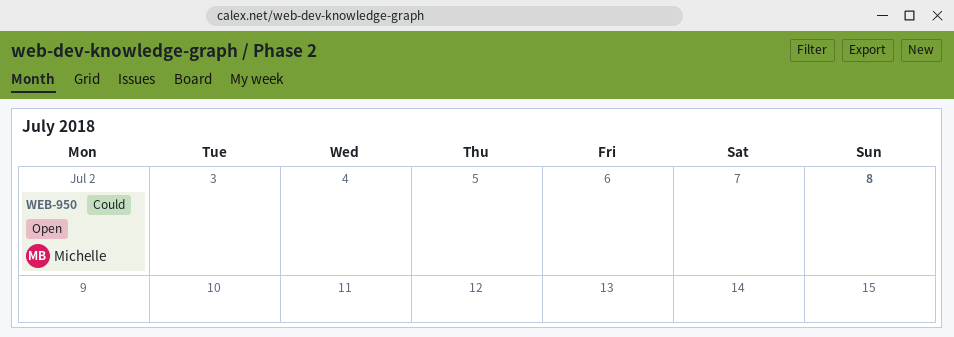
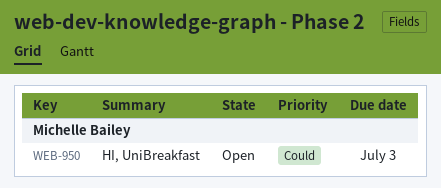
WEB-950, due: Jul 2 -> Jul 3

